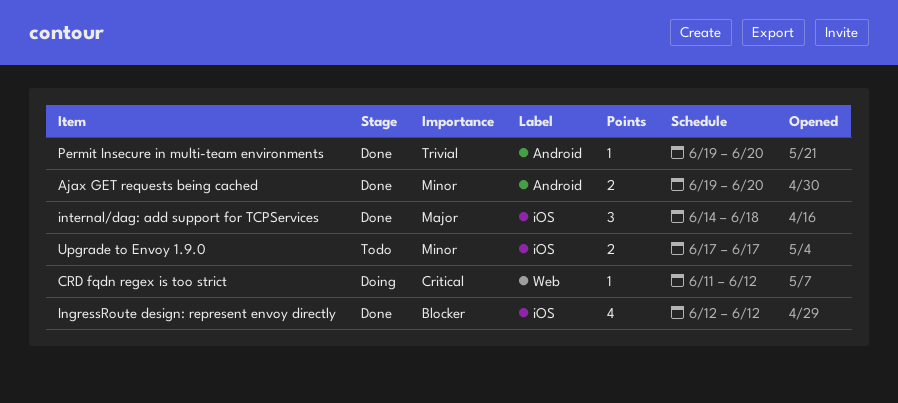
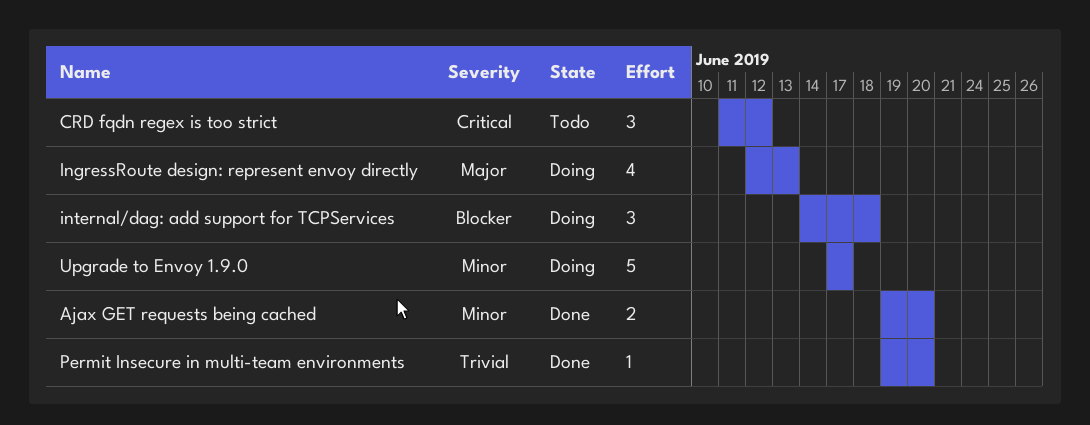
CRD fqdn regex is too strict, status: Doing -> Todo
CRD fqdn regex is too strict, estimate: 1 -> 3
IngressRoute design: represent envoy directly, status: Done -> Doing
IngressRoute design: represent envoy directly, priority: Blocker -> Major
IngressRoute design: represent envoy directly, due: Jun 12 -> Jun 13
internal/dag: add support for TCPServices, status: Done -> Doing
internal/dag: add support for TCPServices, priority: Major -> Blocker
Upgrade to Envoy 1.9.0, status: Todo -> Doing
Upgrade to Envoy 1.9.0, estimate: 2 -> 5

